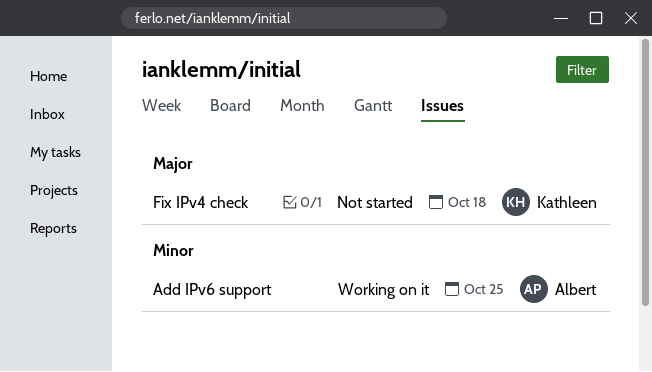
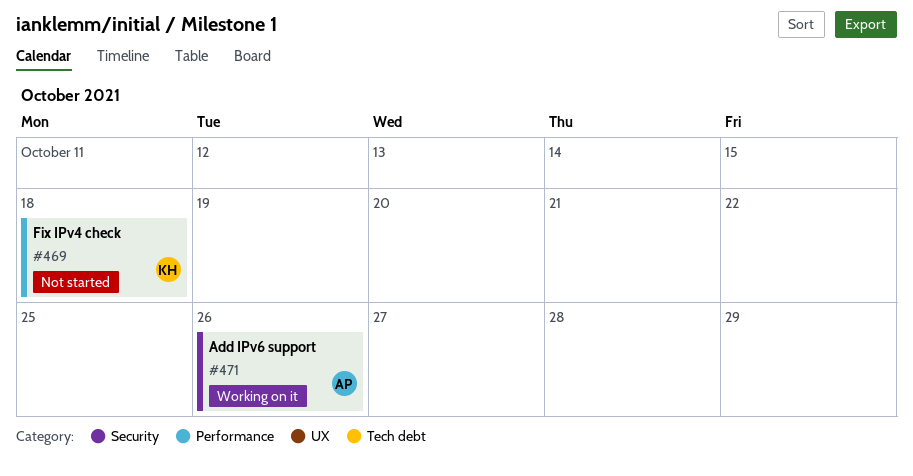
Add IPv6 support, due: Oct 25 -> Oct 26

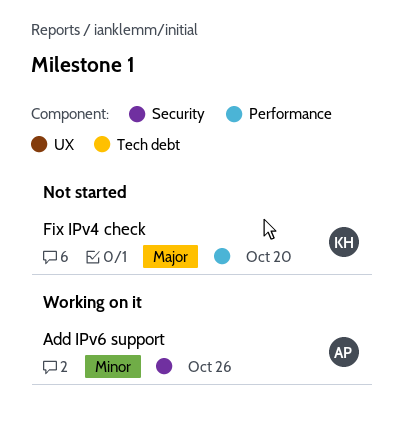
Fix IPv4 check, due: Oct 18 -> Oct 20

